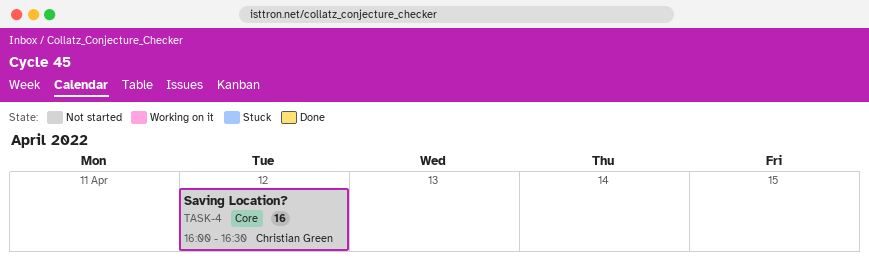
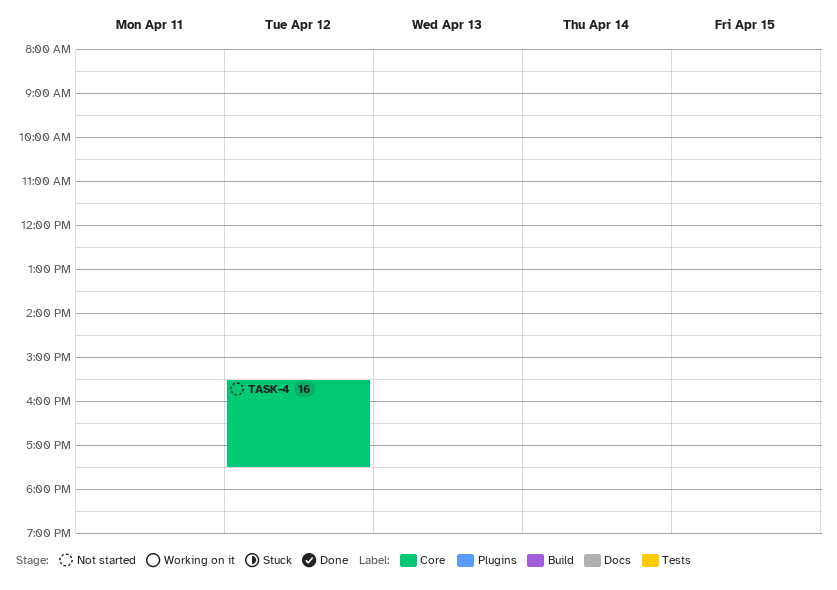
TASK-4, begins: 16:00 -> 15:30
TASK-4, ends: 16:30 -> 17:30

